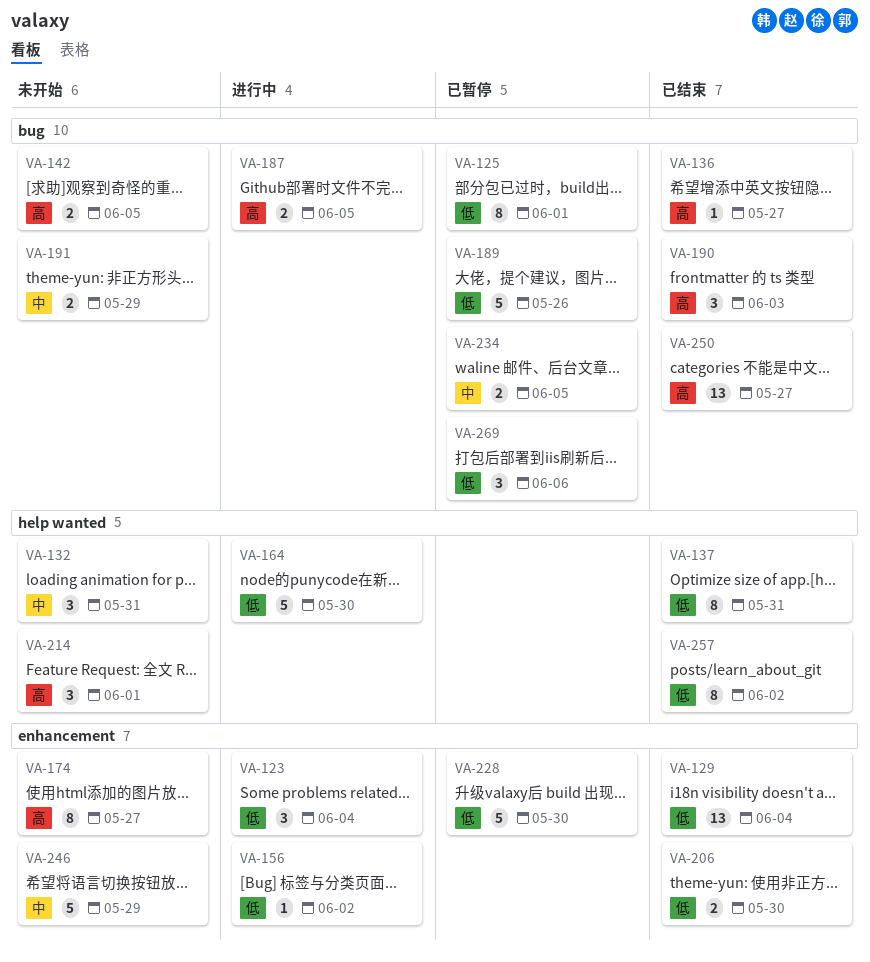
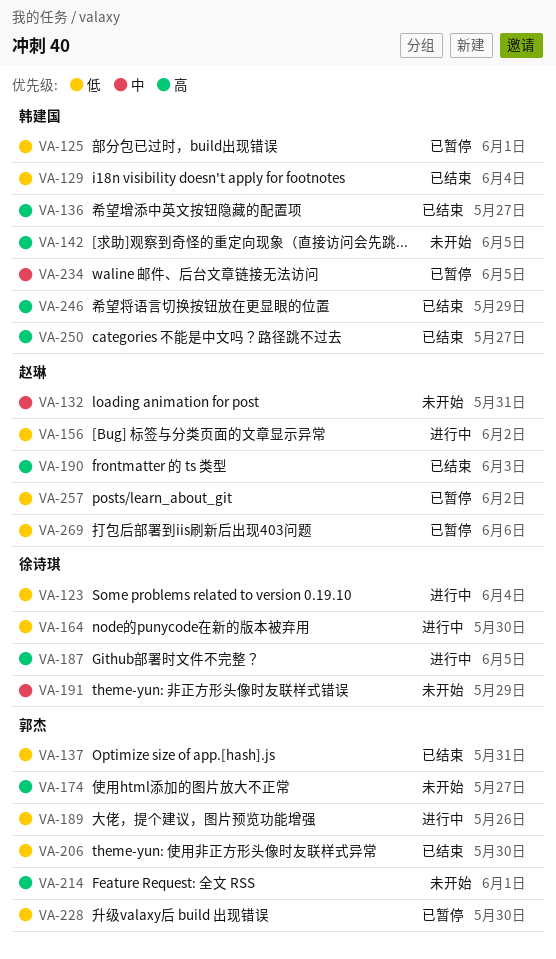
VA-189, status: 已暂停 -> 进行中
VA-246, status: 未开始 -> 已结束
VA-246, priority: 中 -> 高
VA-257, status: 已结束 -> 已暂停

